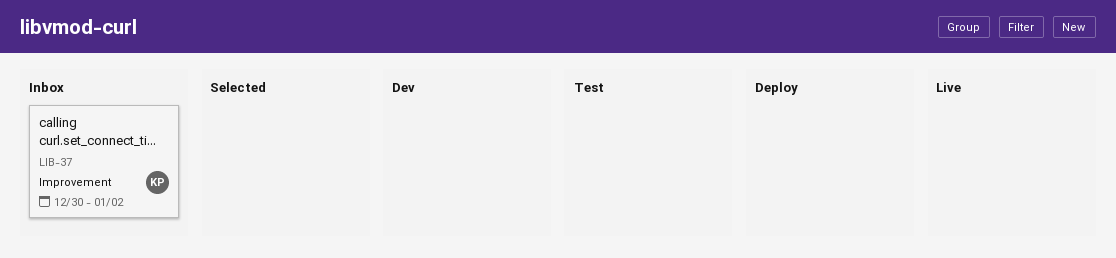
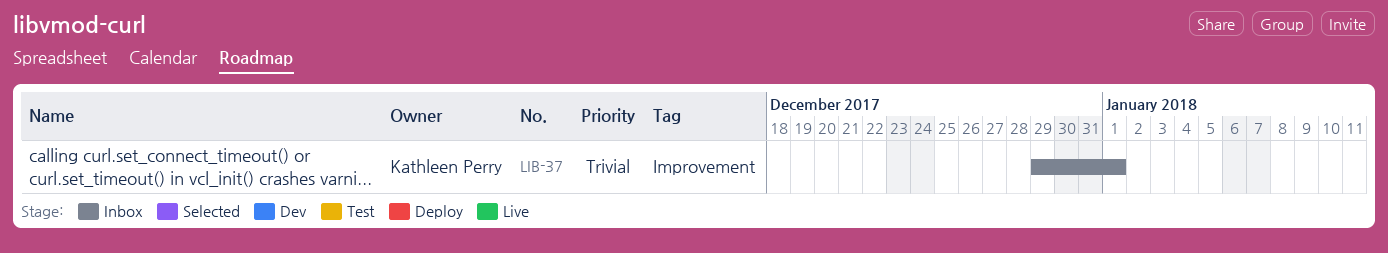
LIB-37, start: Dec 30 -> Dec 29
LIB-37, due: Jan 2 -> Jan 1

